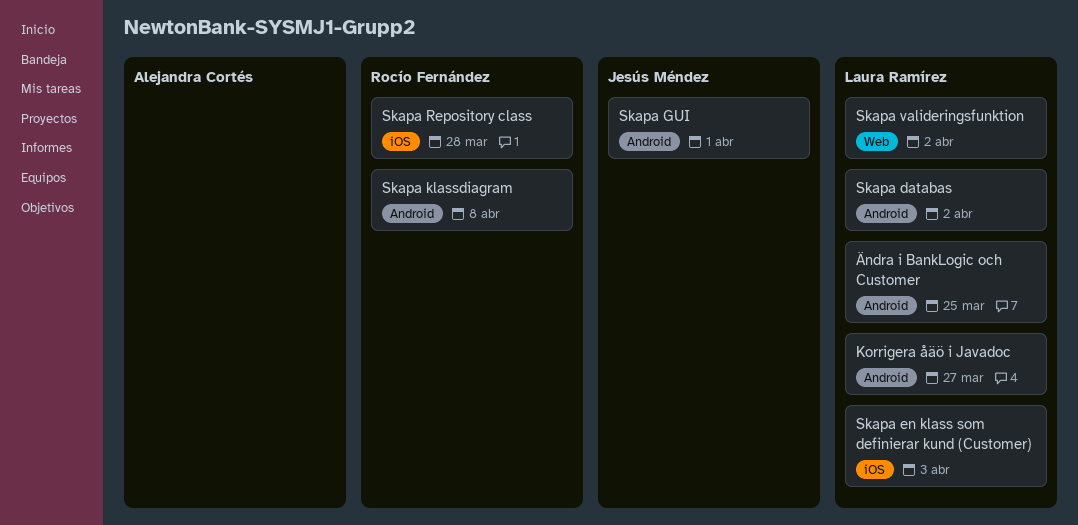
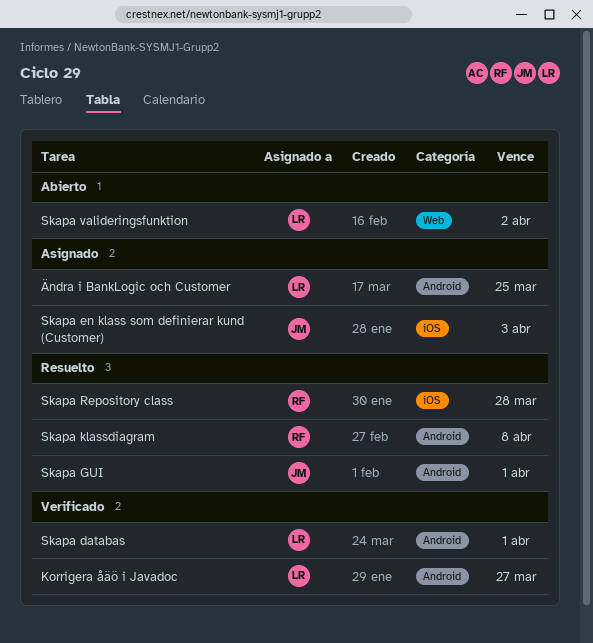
Skapa databas, due: Apr 2 -> Apr 1
Skapa en klass som definierar kund (Customer), owner: Laura Ramírez -> Jesús Méndez

